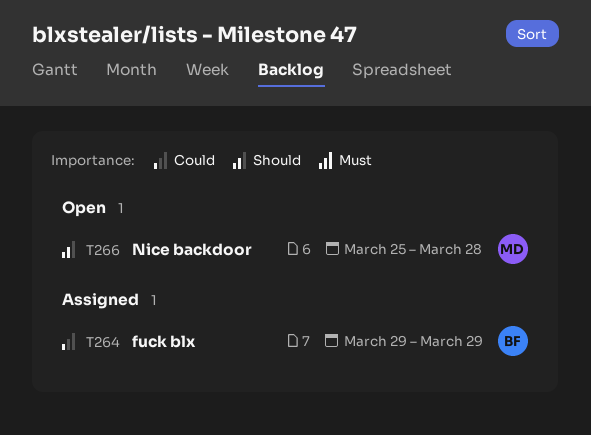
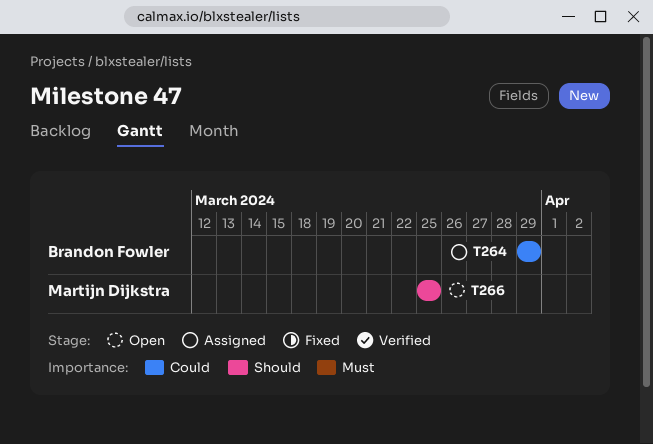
T266, due: Mar 28 -> Mar 25

